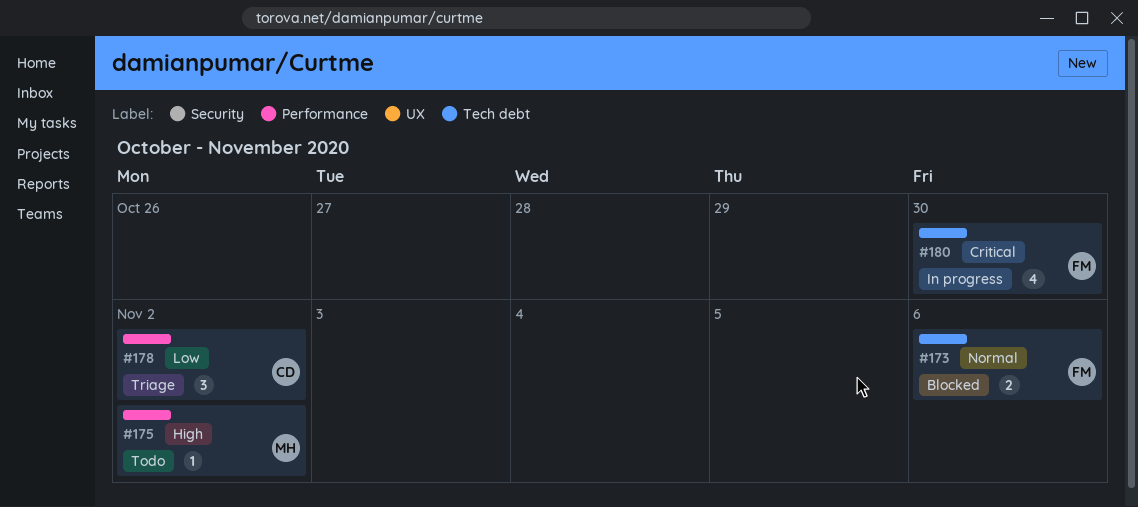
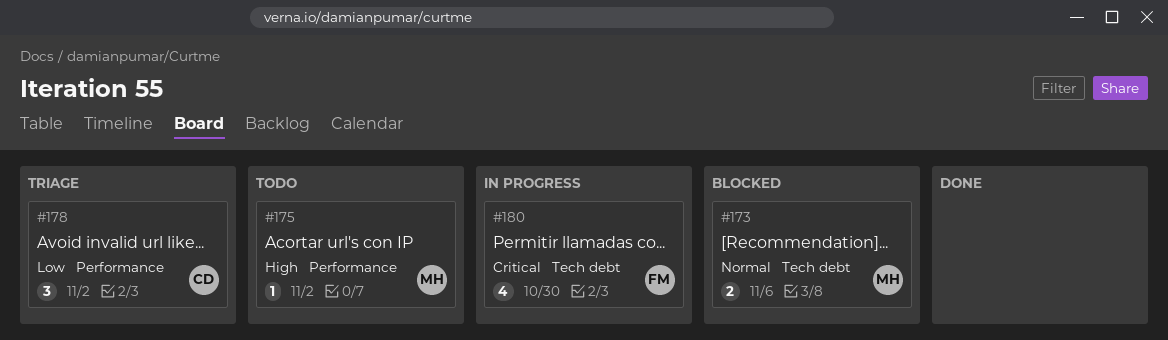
#173, owner: FM -> MH

